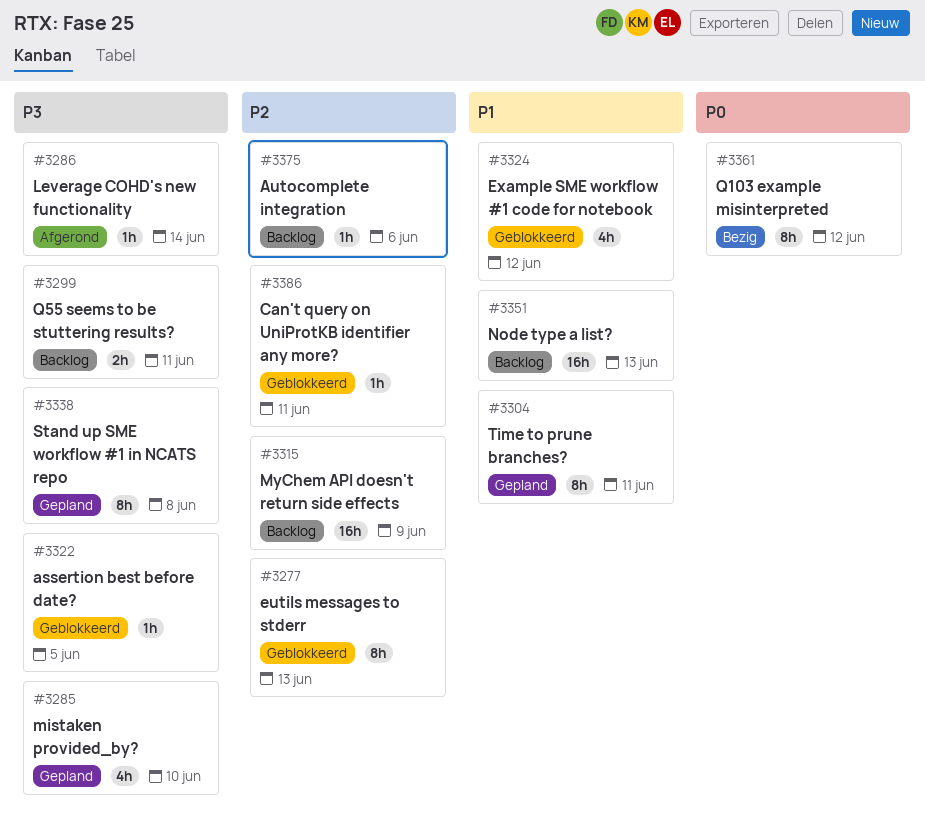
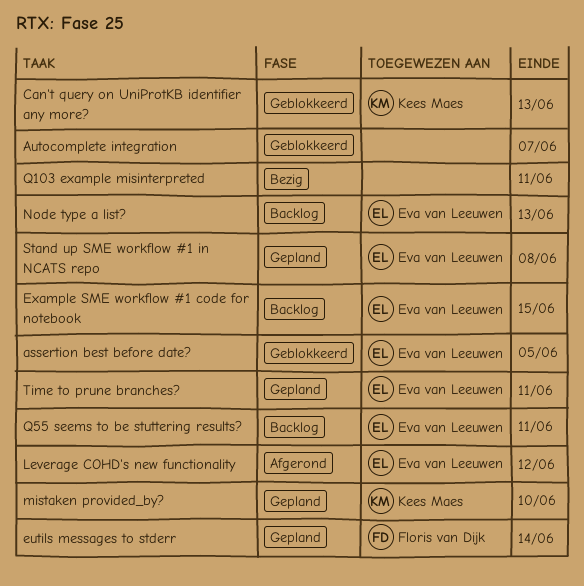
Autocomplete integration, status: Backlog -> Geblokkeerd
Autocomplete integration, due: Jun 6 -> Jun 7
Can't query on UniProtKB identifier any more?, due: Jun 11 -> Jun 13
eutils messages to stderr, status: Geblokkeerd -> Gepland
eutils messages to stderr, due: Jun 13 -> Jun 14
Example SME workflow #1 code for notebook, status: Geblokkeerd -> Backlog
Example SME workflow #1 code for notebook, due: Jun 12 -> Jun 15
Leverage COHD's new functionality, due: Jun 14 -> Jun 12
MyChem API doesn't return side effects: present -> none
Q103 example misinterpreted, due: Jun 12 -> Jun 11

